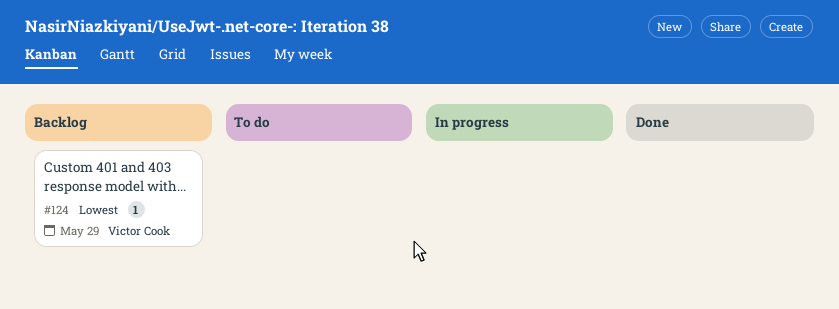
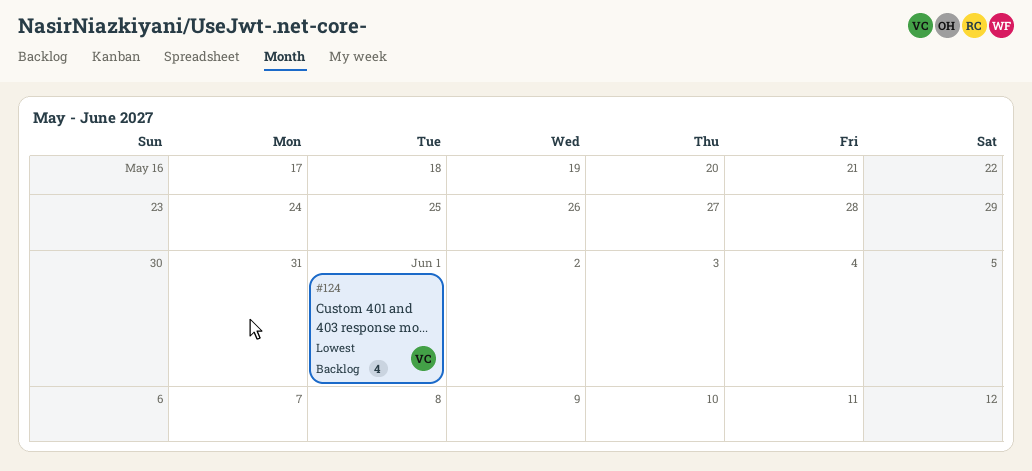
#124, estimate: 1 -> 4
#124, due: May 29 -> Jun 1

